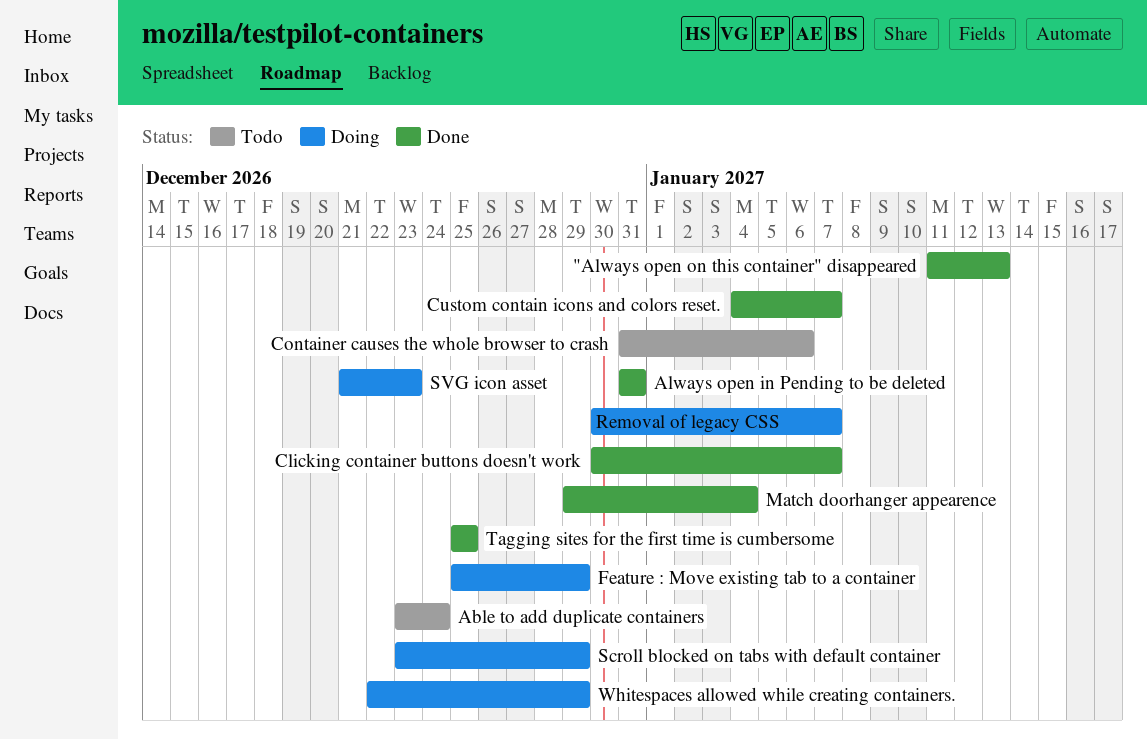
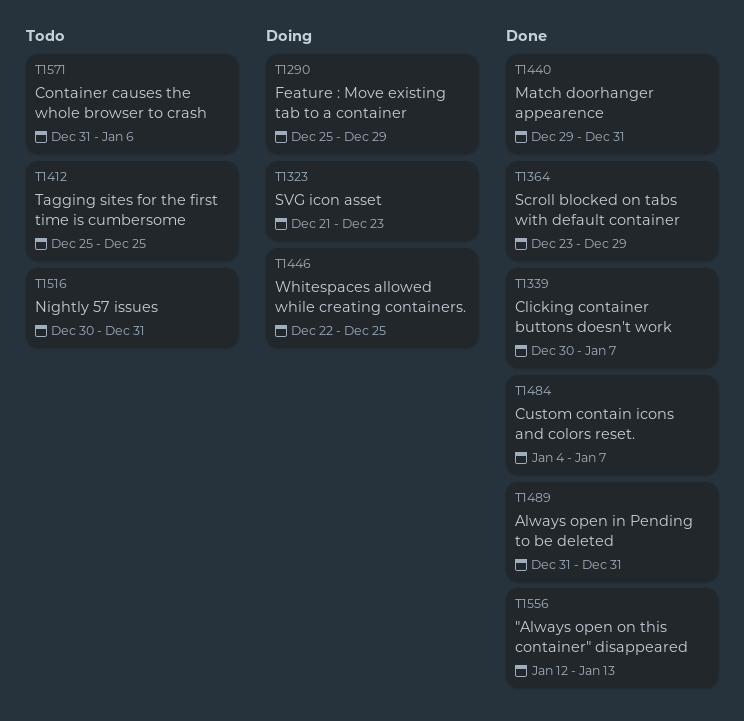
"Always open on this container" disappeared, start: Jan 11 -> Jan 12
Able to add duplicate containers: present -> none
Match doorhanger appearence, due: Jan 4 -> Dec 31
Nightly 57 issues: none -> present
Removal of legacy CSS: present -> none
Scroll blocked on tabs with default container, status: Doing -> Done
Tagging sites for the first time is cumbersome, status: Done -> Todo
Whitespaces allowed while creating containers., due: Dec 29 -> Dec 25

